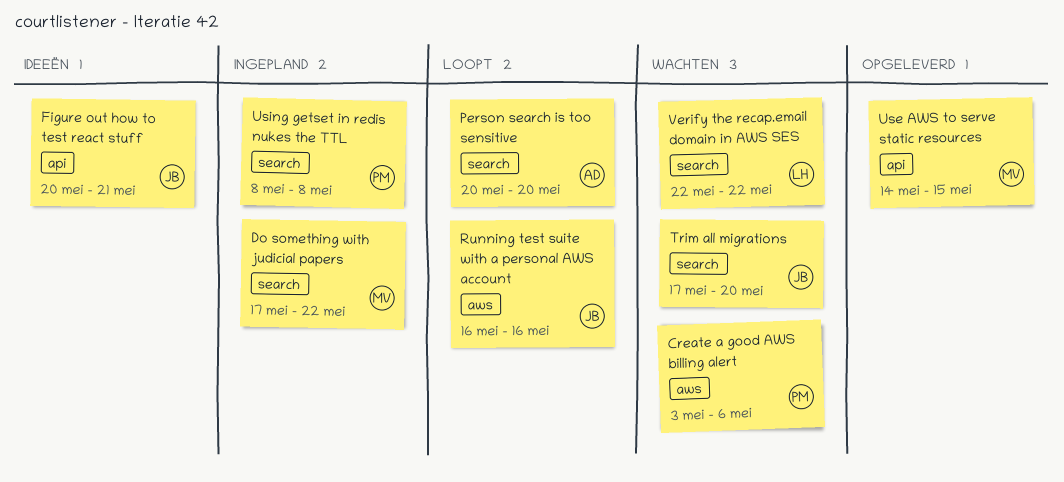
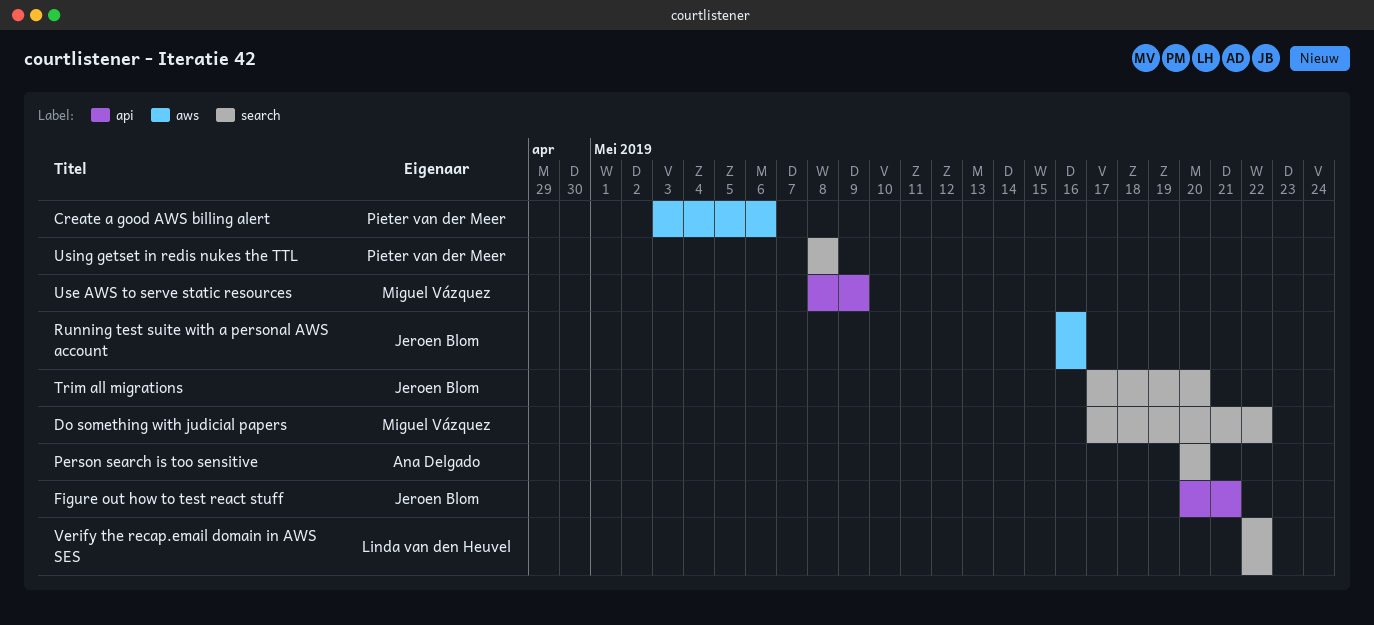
Use AWS to serve static resources, start: May 14 -> May 8
Use AWS to serve static resources, due: May 15 -> May 9

